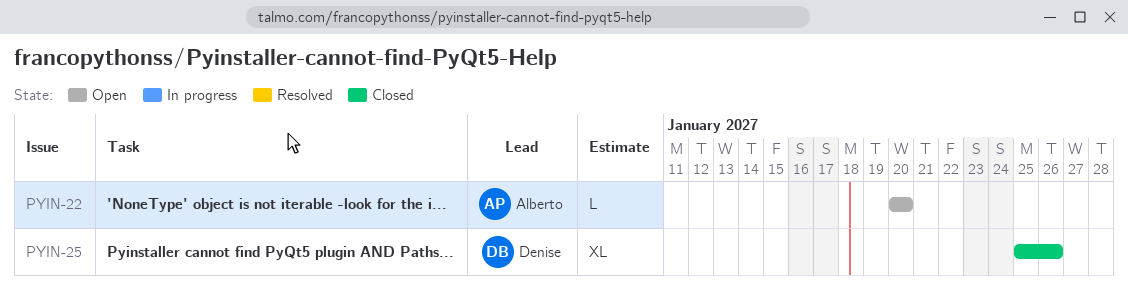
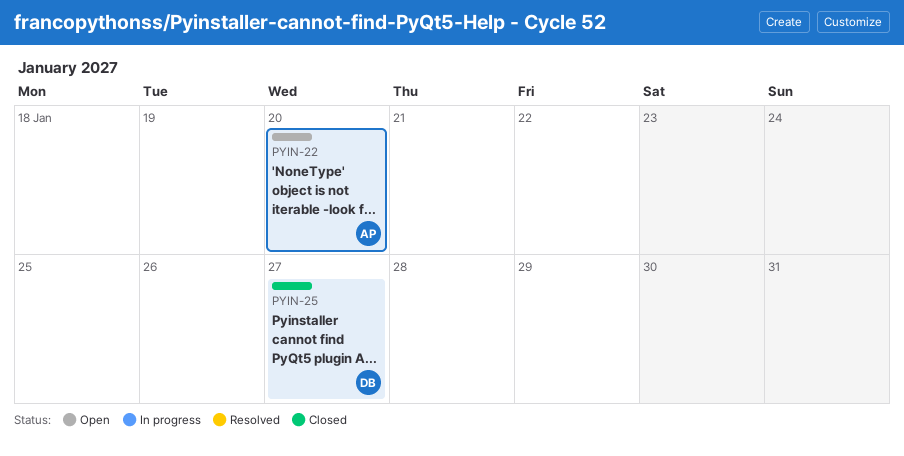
PYIN-25, due: Jan 26 -> Jan 27

